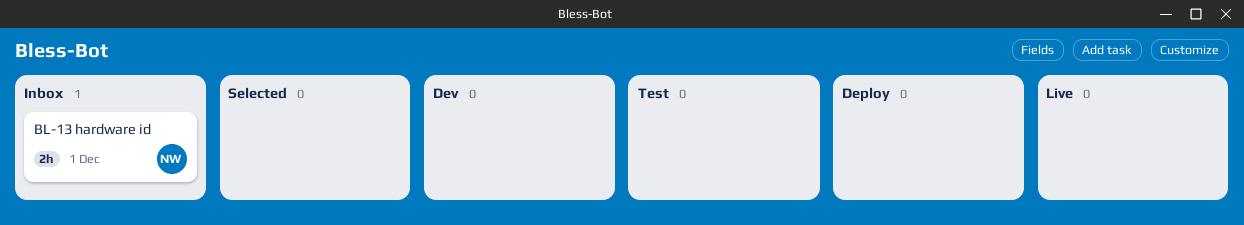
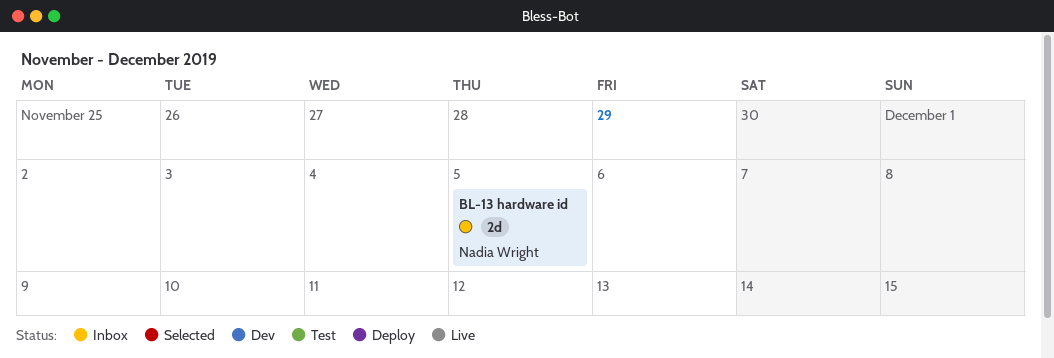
BL-13, estimate: 2h -> 2d
BL-13, due: Dec 1 -> Dec 5

